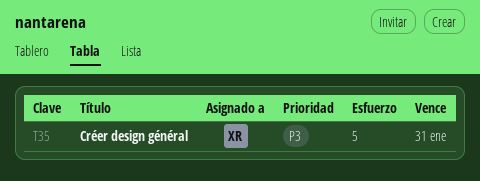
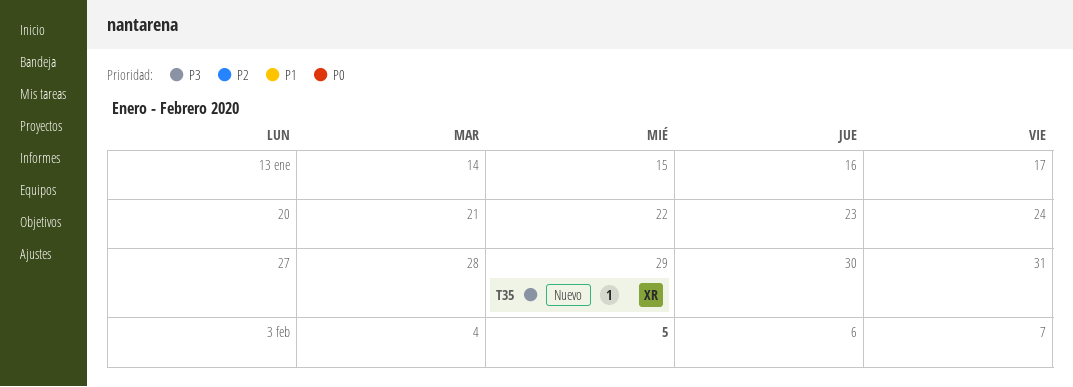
T35, estimate: 5 -> 1
T35, due: Jan 31 -> Jan 29

